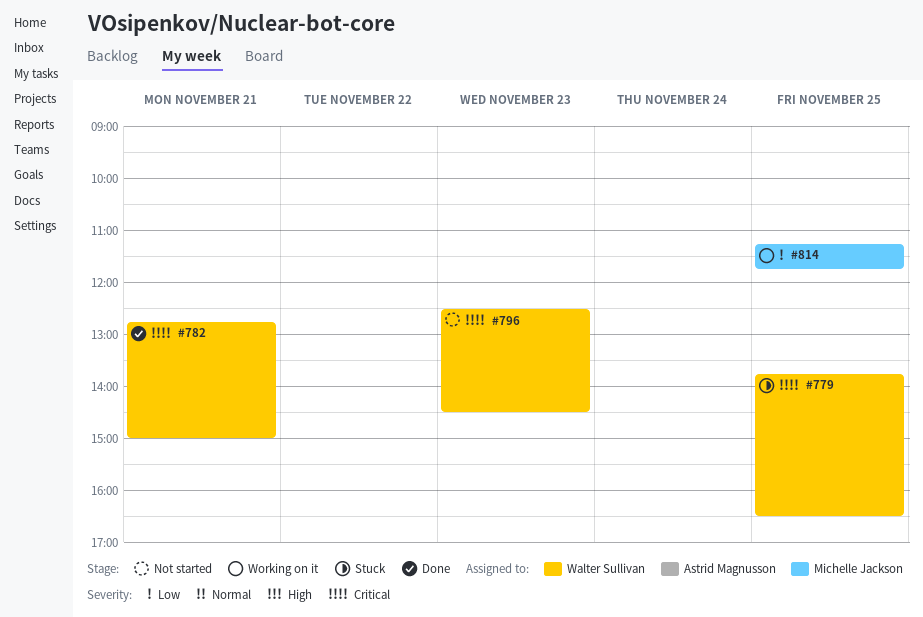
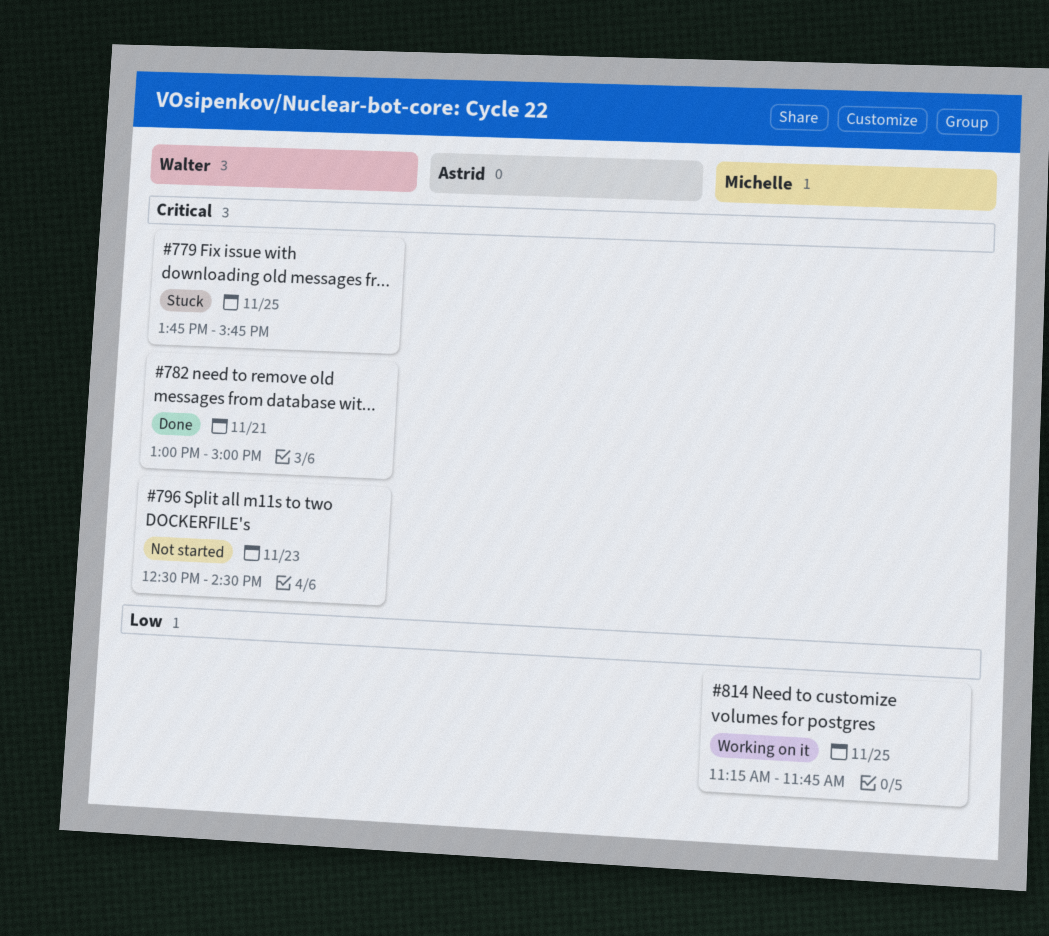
#779, ends: 16:30 -> 15:45
#782, begins: 12:45 -> 13:00

